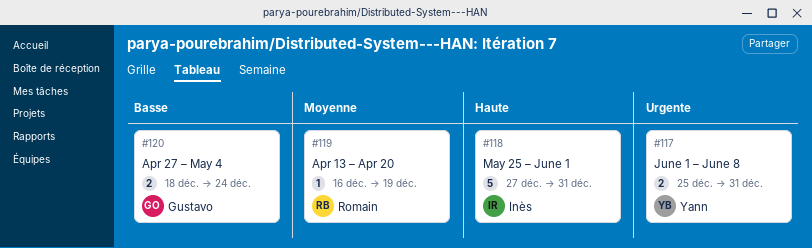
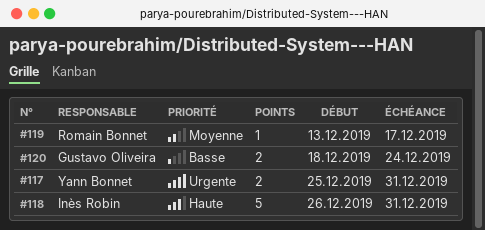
#118, start: Dec 27 -> Dec 26
#119, start: Dec 16 -> Dec 13
#119, due: Dec 19 -> Dec 17

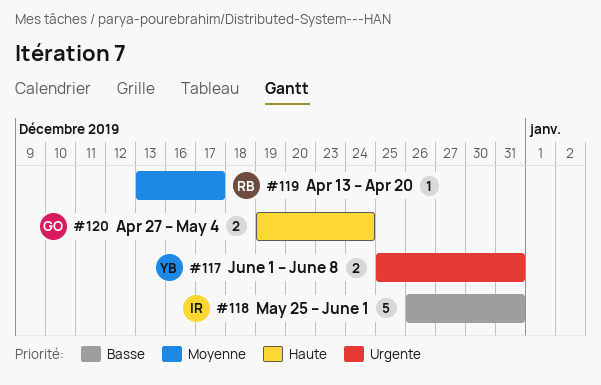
#118, priority: Haute -> Basse
#120, priority: Basse -> Haute
#120, start: Dec 18 -> Dec 19

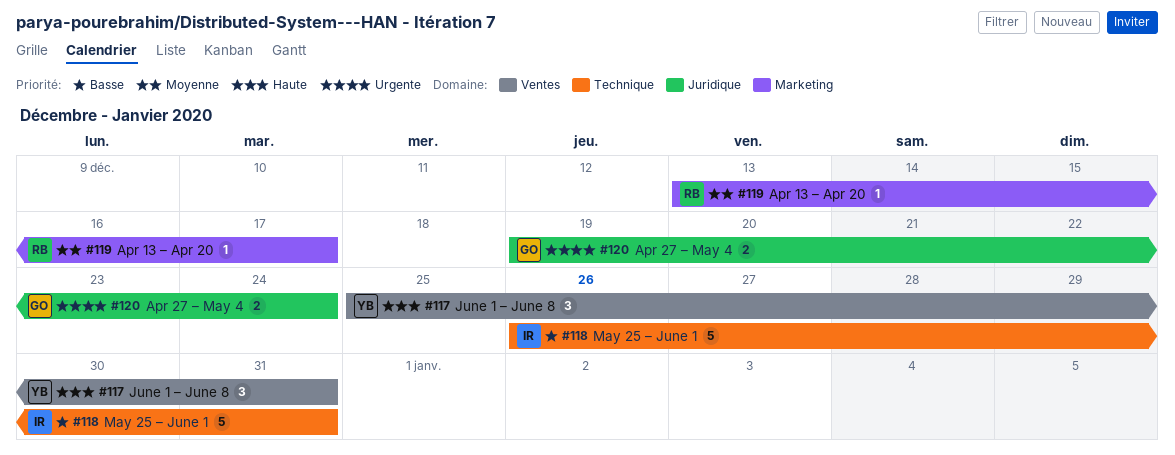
#117, priority: Urgente -> Haute
#117, estimate: 2 -> 3
#120, priority: Haute -> Urgente

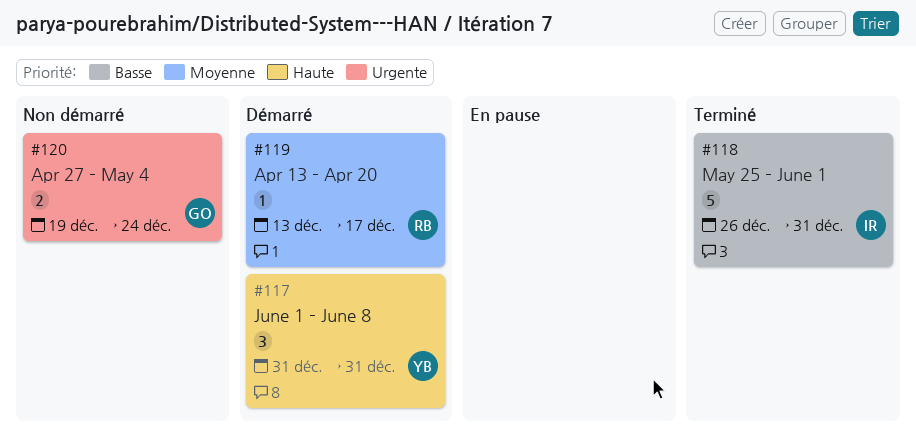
#117, start: Dec 25 -> Dec 31

